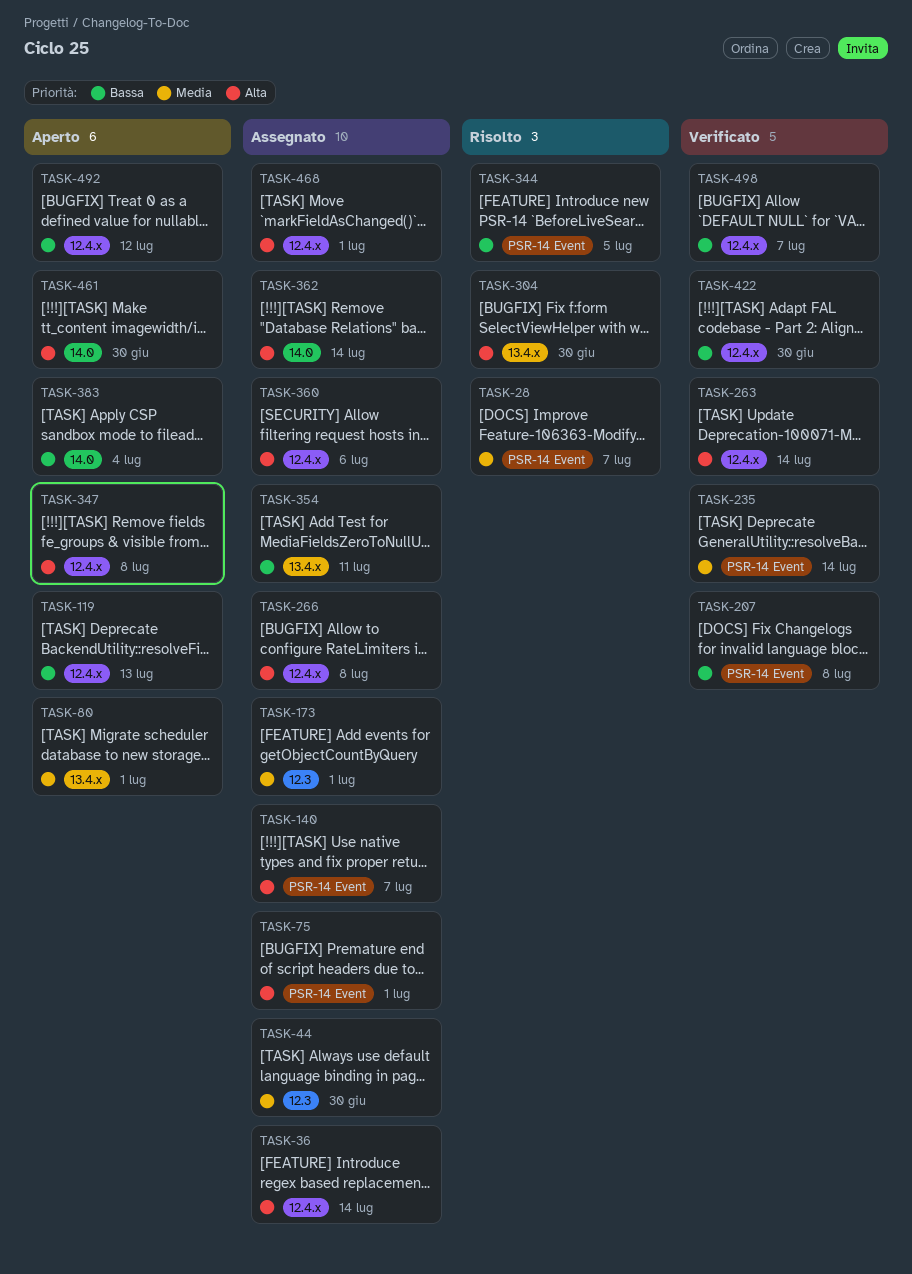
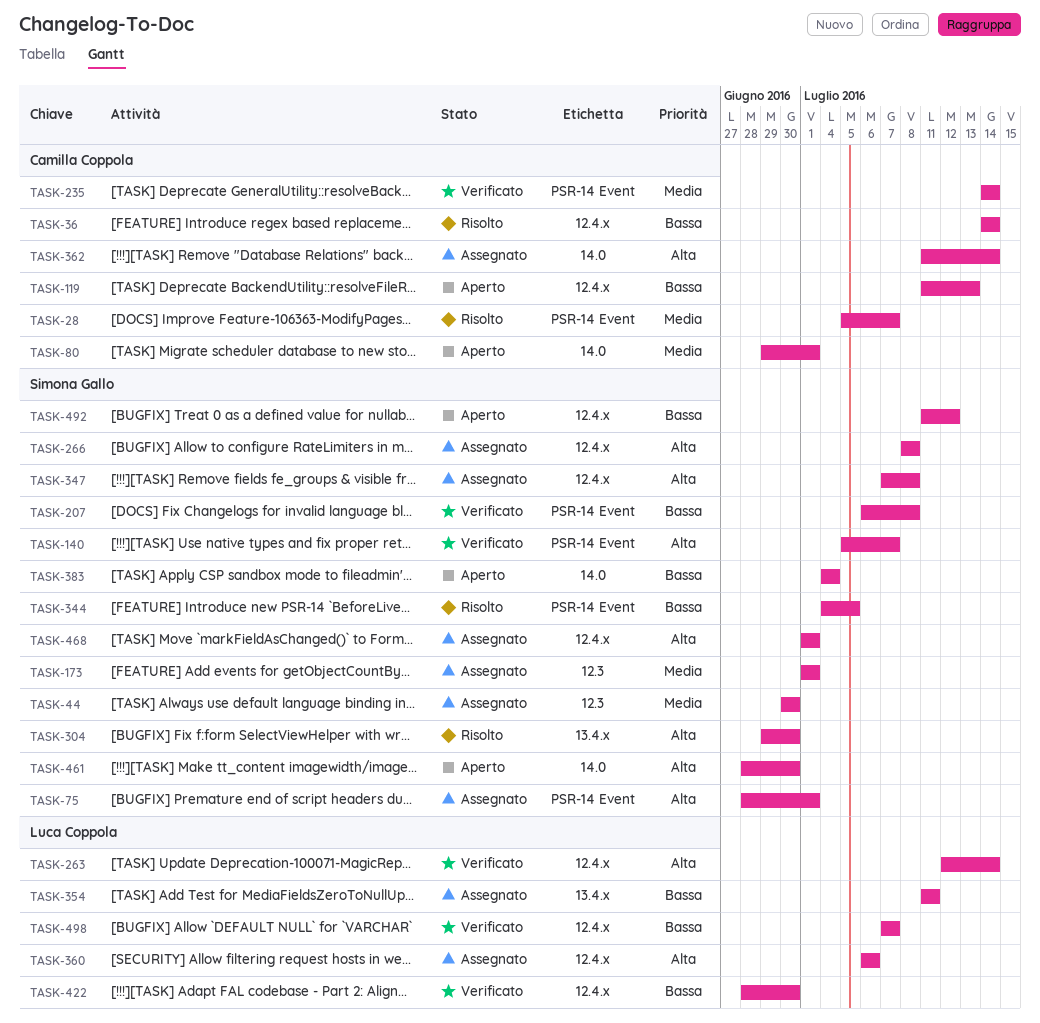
TASK-36, status: Assegnato -> Risolto
TASK-36, priority: Alta -> Bassa
TASK-80, label: 13.4.x -> 14.0
TASK-140, status: Assegnato -> Verificato
TASK-347, status: Aperto -> Assegnato

